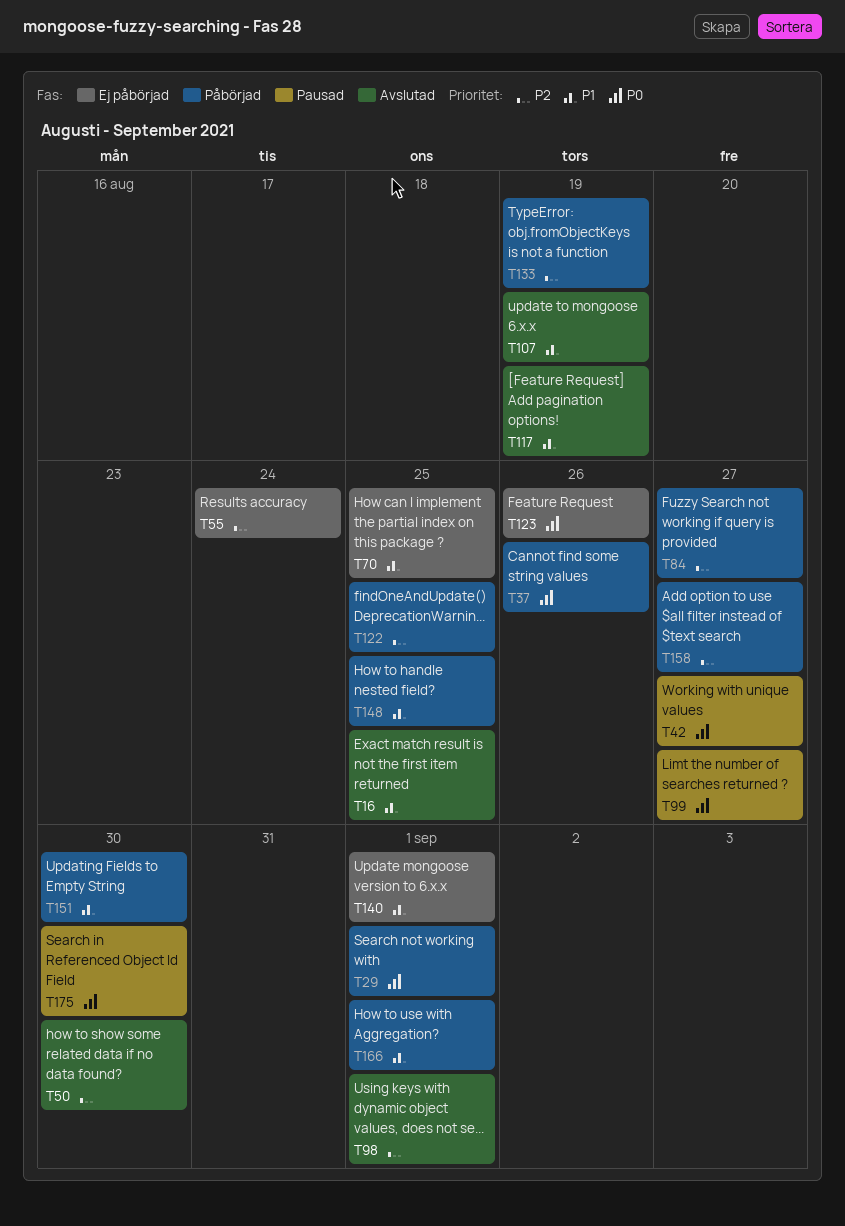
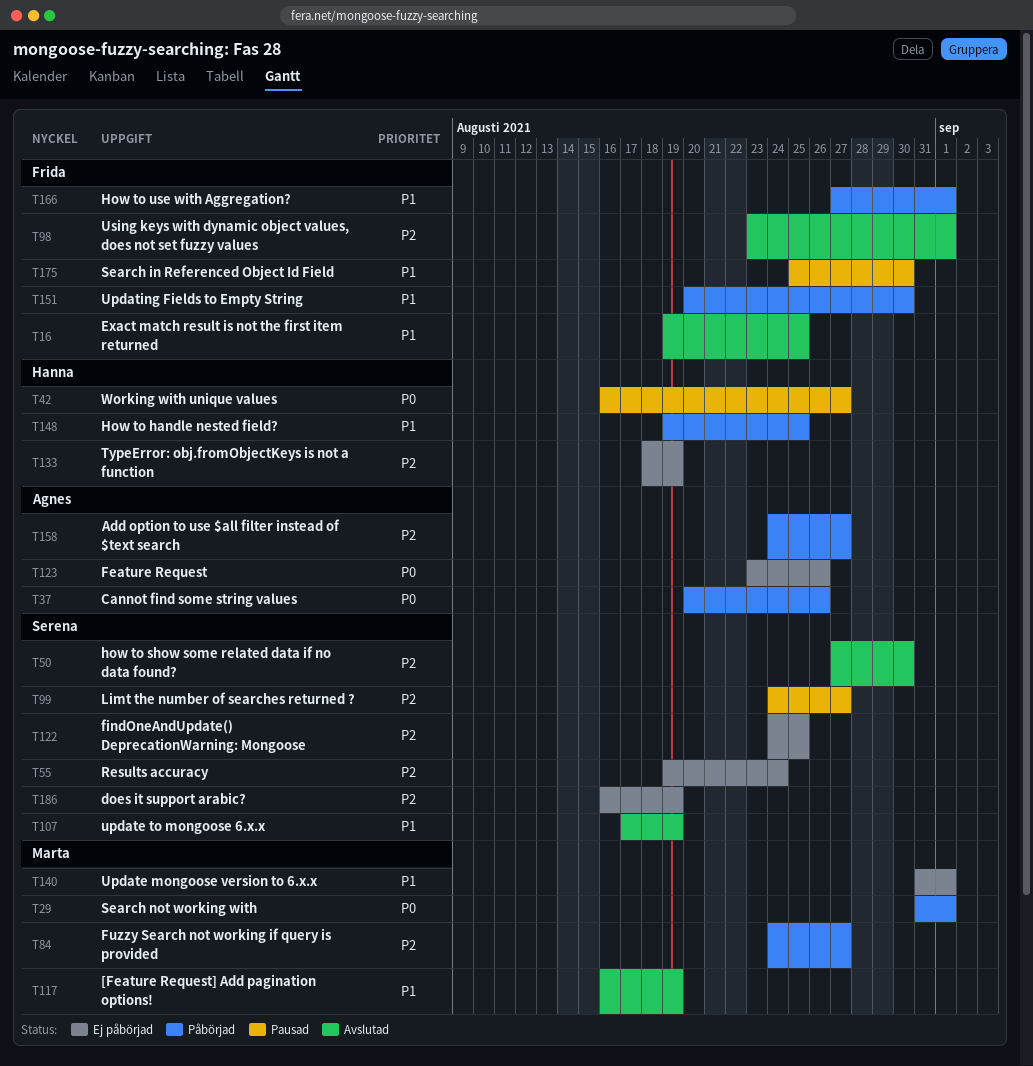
T70: present -> none
T99, priority: P0 -> P2
T122, status: Påbörjad -> Ej påbörjad
T133, status: Påbörjad -> Ej påbörjad
T175, priority: P0 -> P1
T186: none -> present

